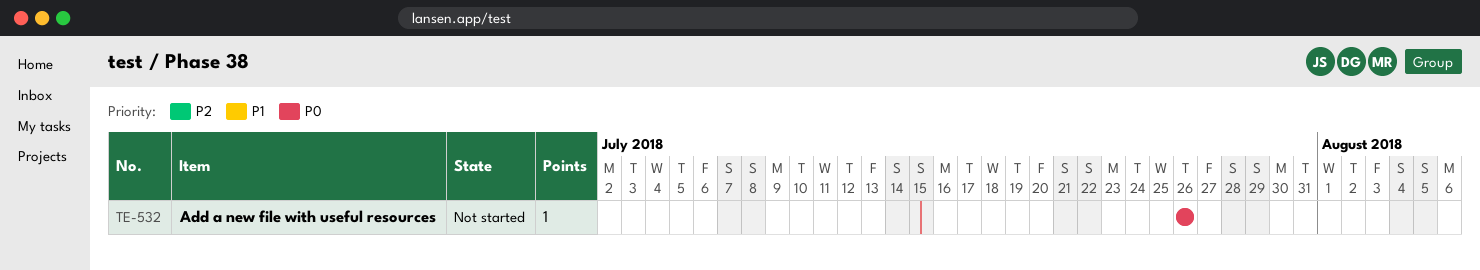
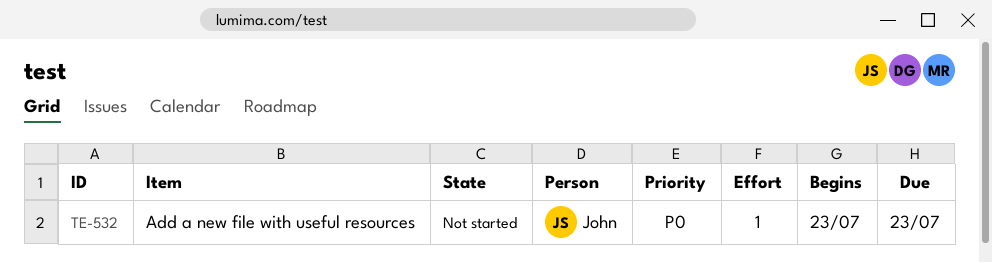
TE-532, start: Jul 26 -> Jul 23
TE-532, due: Jul 26 -> Jul 23

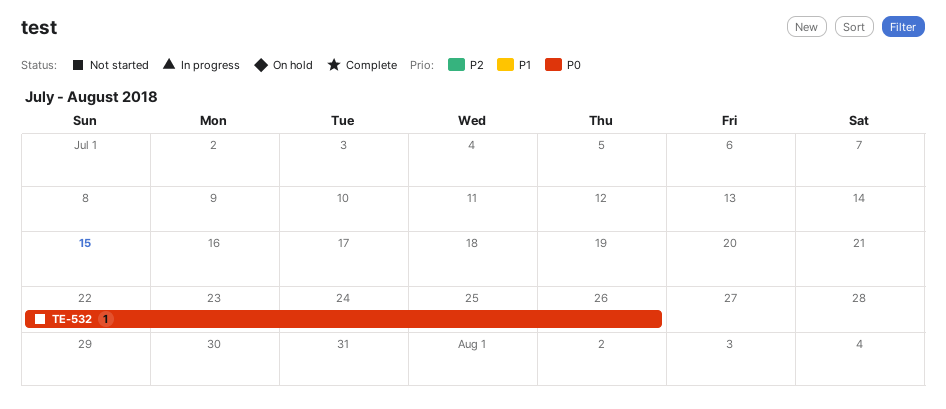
TE-532, start: Jul 23 -> Jul 22
TE-532, due: Jul 23 -> Jul 26

